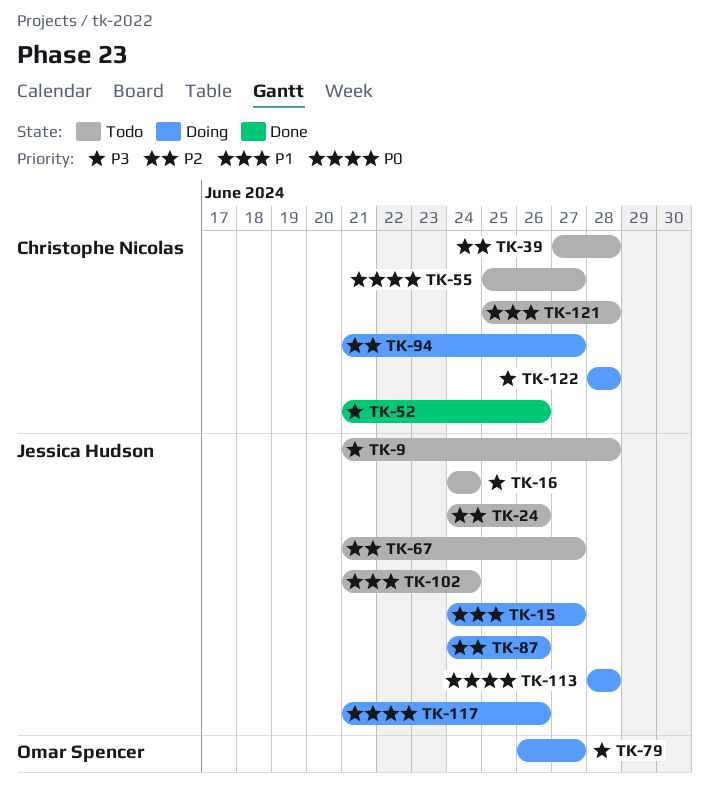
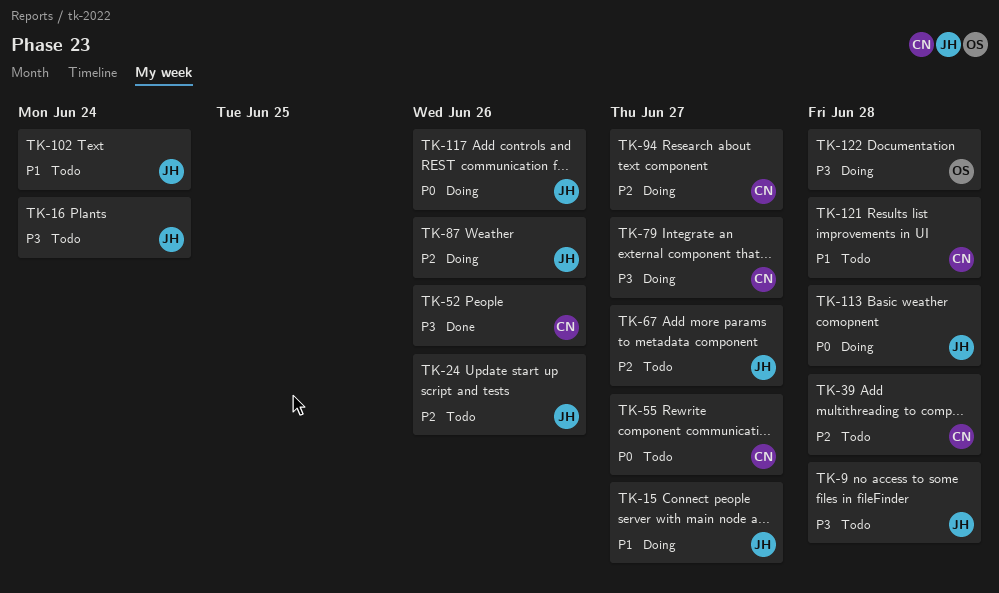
TK-79, owner: Omar Spencer -> Christophe Nicolas
TK-122, owner: Christophe Nicolas -> Omar Spencer

